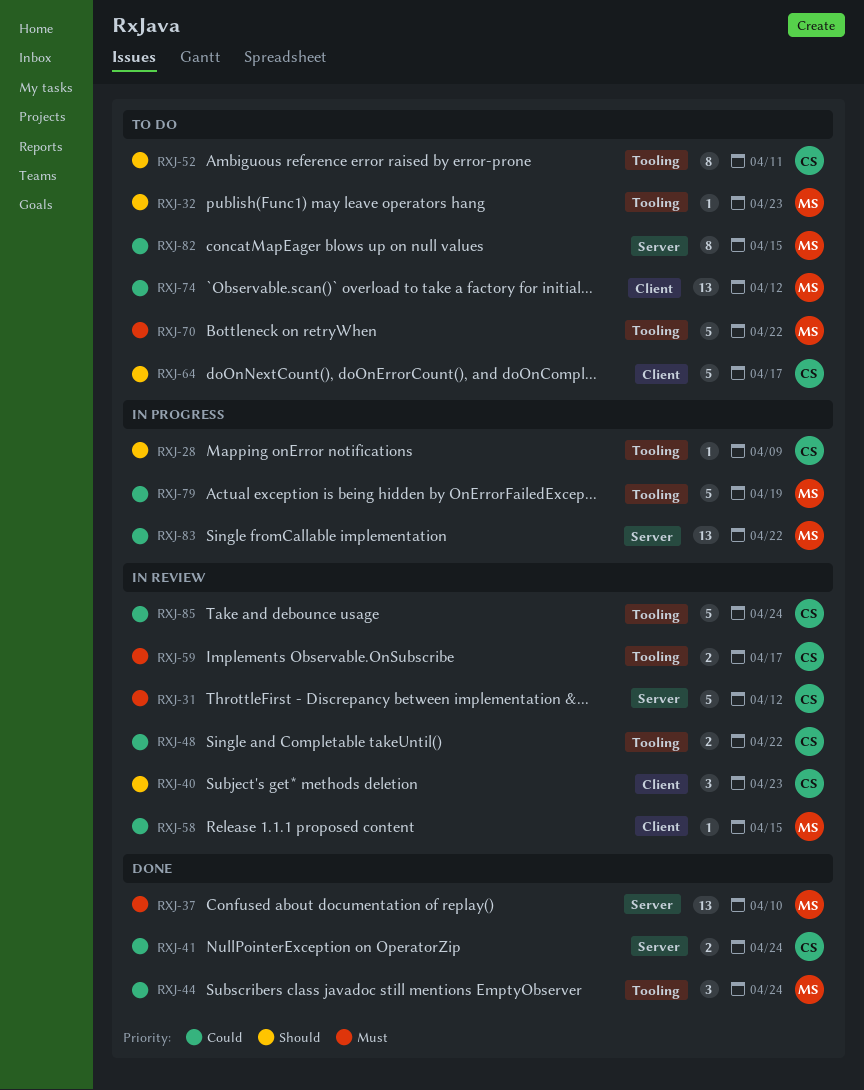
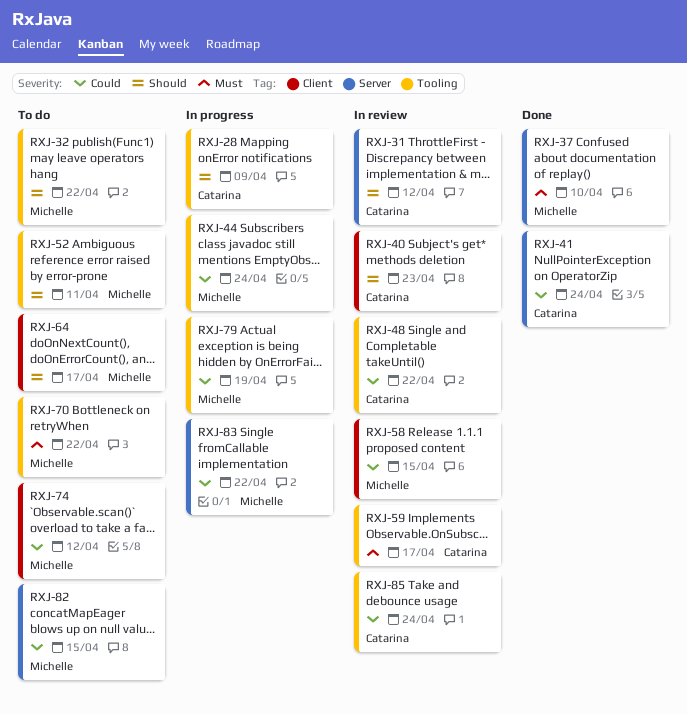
RXJ-31, priority: Must -> Should
RXJ-32, due: Apr 23 -> Apr 22
RXJ-44, status: Done -> In progress
RXJ-52, owner: Catarina -> Michelle
RXJ-64, owner: Catarina -> Michelle

